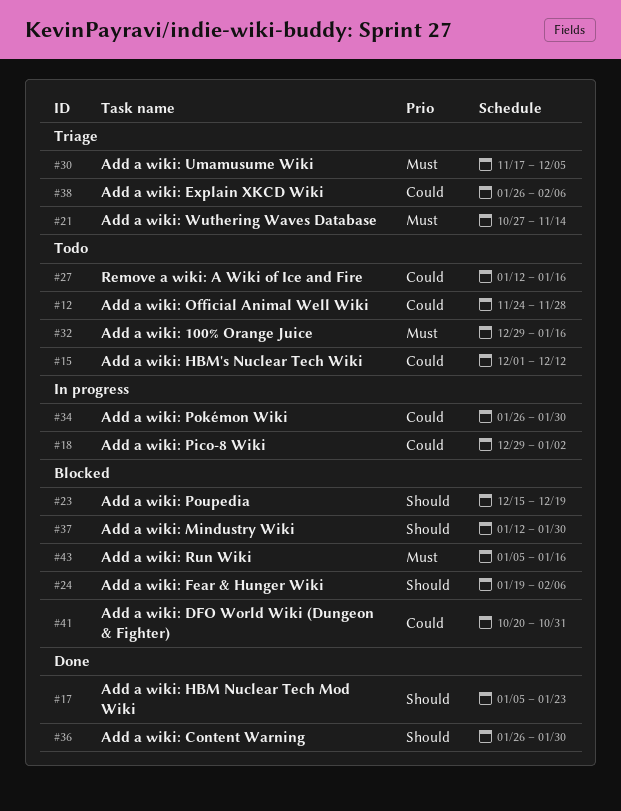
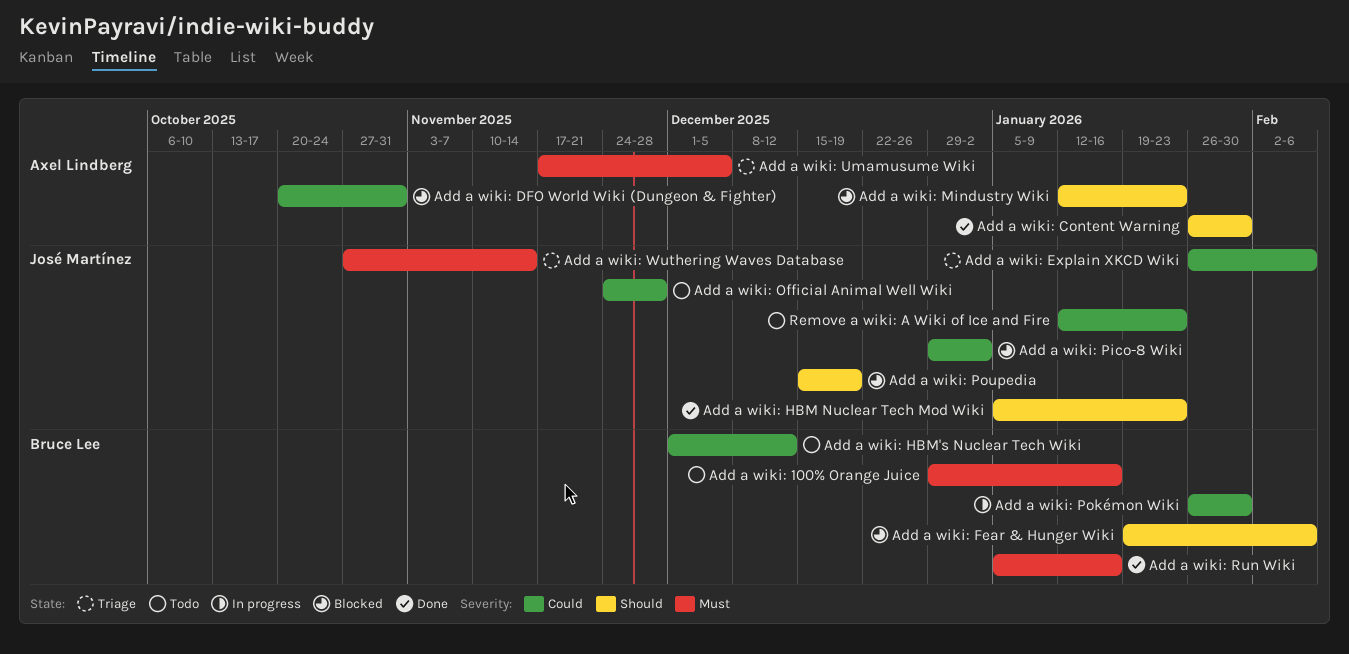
Add a wiki: Mindustry Wiki, due: Jan 30 -> Jan 23
Add a wiki: Pico-8 Wiki, status: In progress -> Blocked
Add a wiki: Run Wiki, status: Blocked -> Done
Remove a wiki: A Wiki of Ice and Fire, due: Jan 16 -> Jan 23

